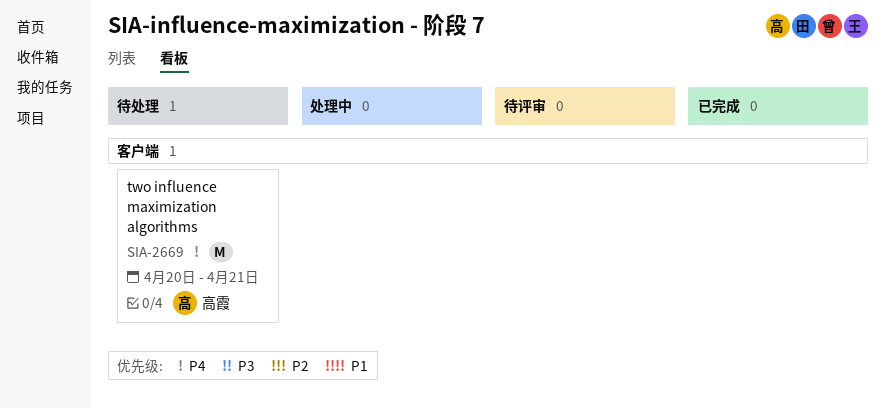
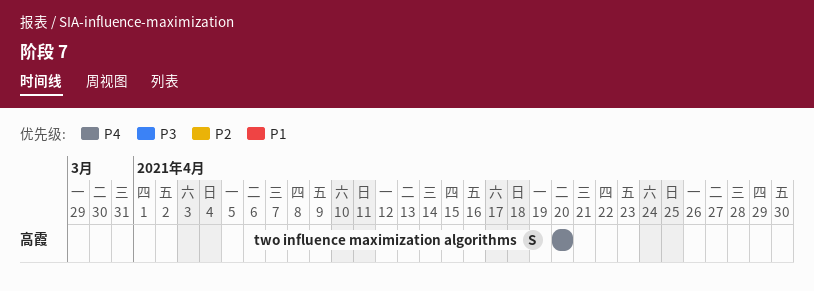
two influence maximization algorithms, estimate: M -> S
two influence maximization algorithms, due: Apr 21 -> Apr 20

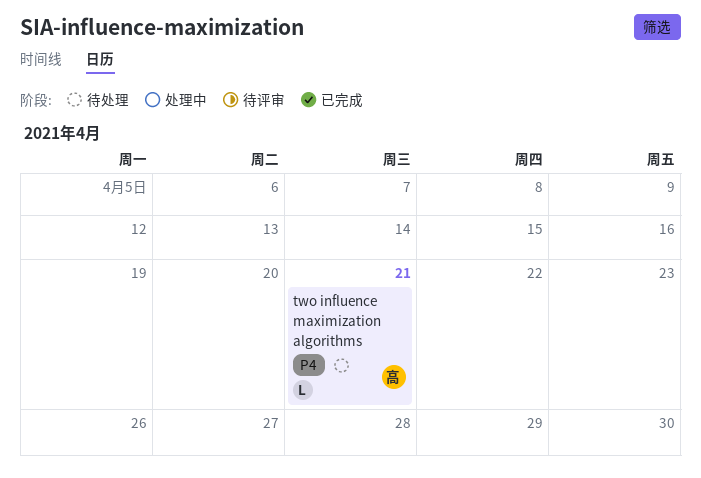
two influence maximization algorithms, estimate: S -> L
two influence maximization algorithms, due: Apr 20 -> Apr 21

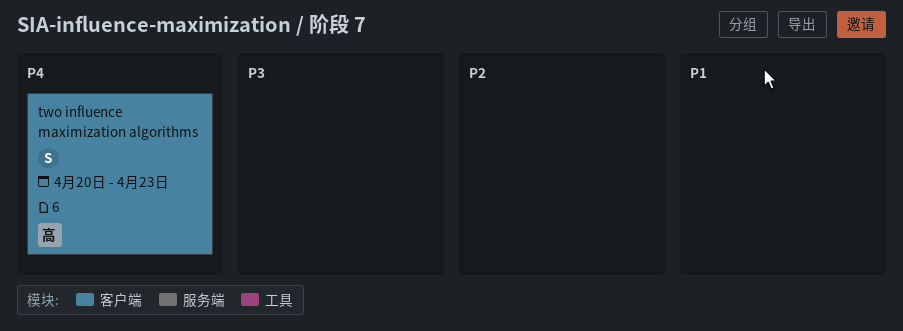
two influence maximization algorithms, estimate: L -> S
two influence maximization algorithms, due: Apr 21 -> Apr 23

